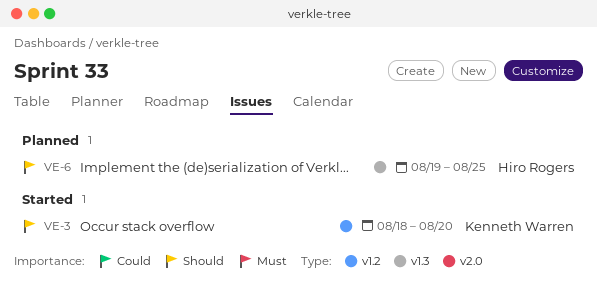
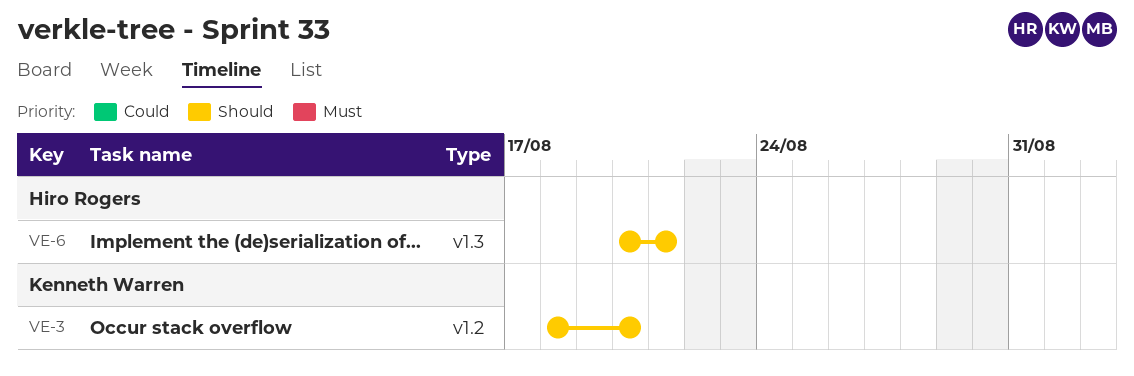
VE-6, start: Aug 19 -> Aug 20
VE-6, due: Aug 25 -> Aug 21

